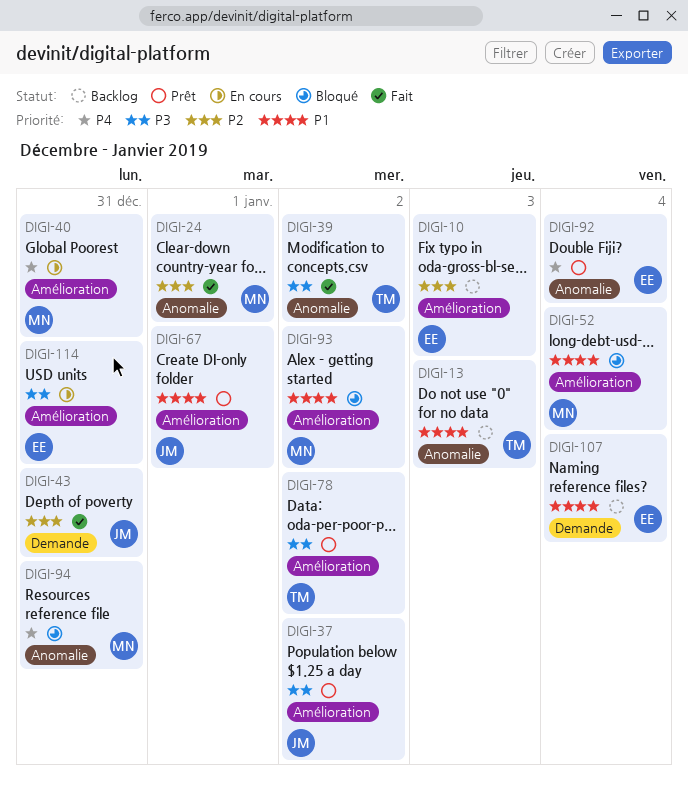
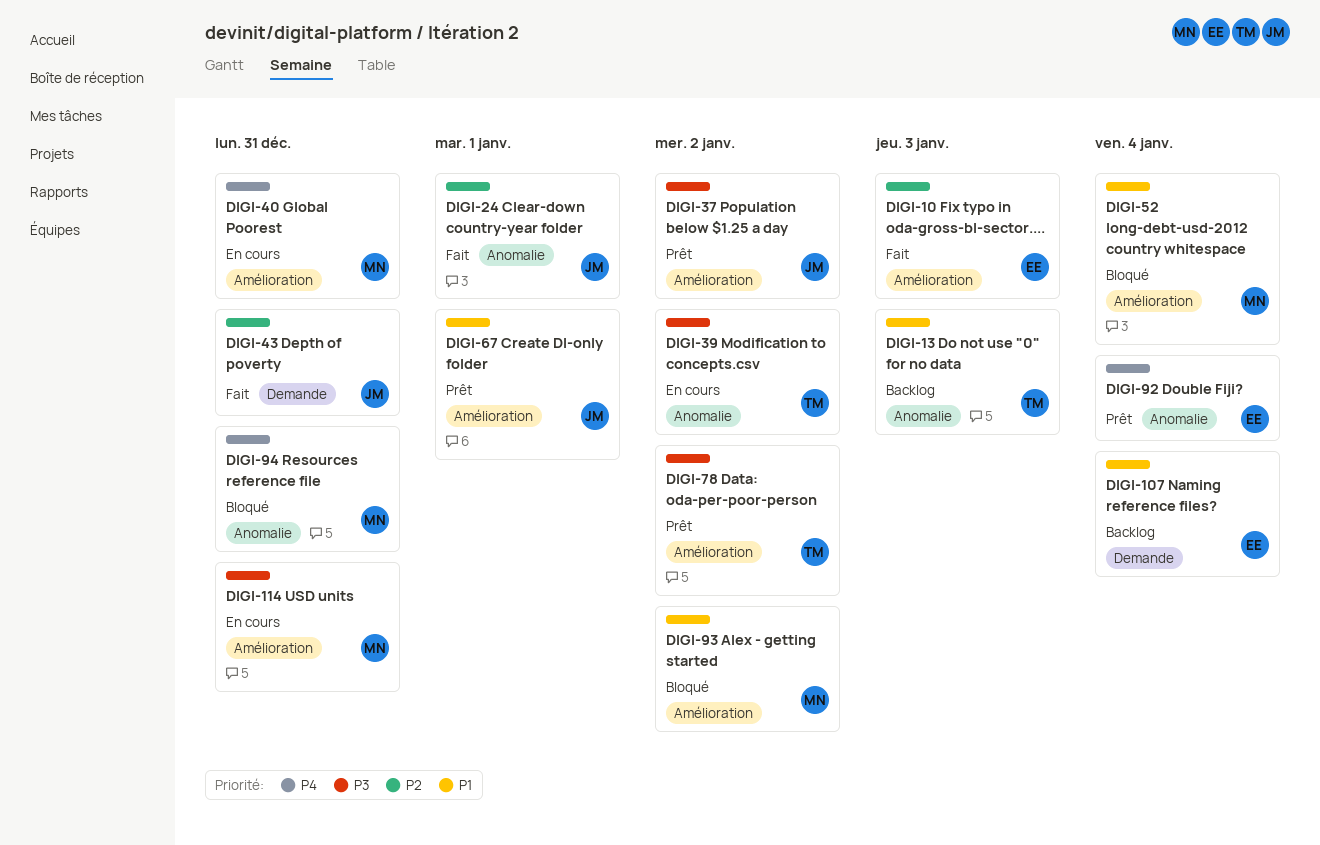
DIGI-10, status: Backlog -> Fait
DIGI-24, owner: MN -> JM
DIGI-39, status: Fait -> En cours
DIGI-114, owner: EE -> MN

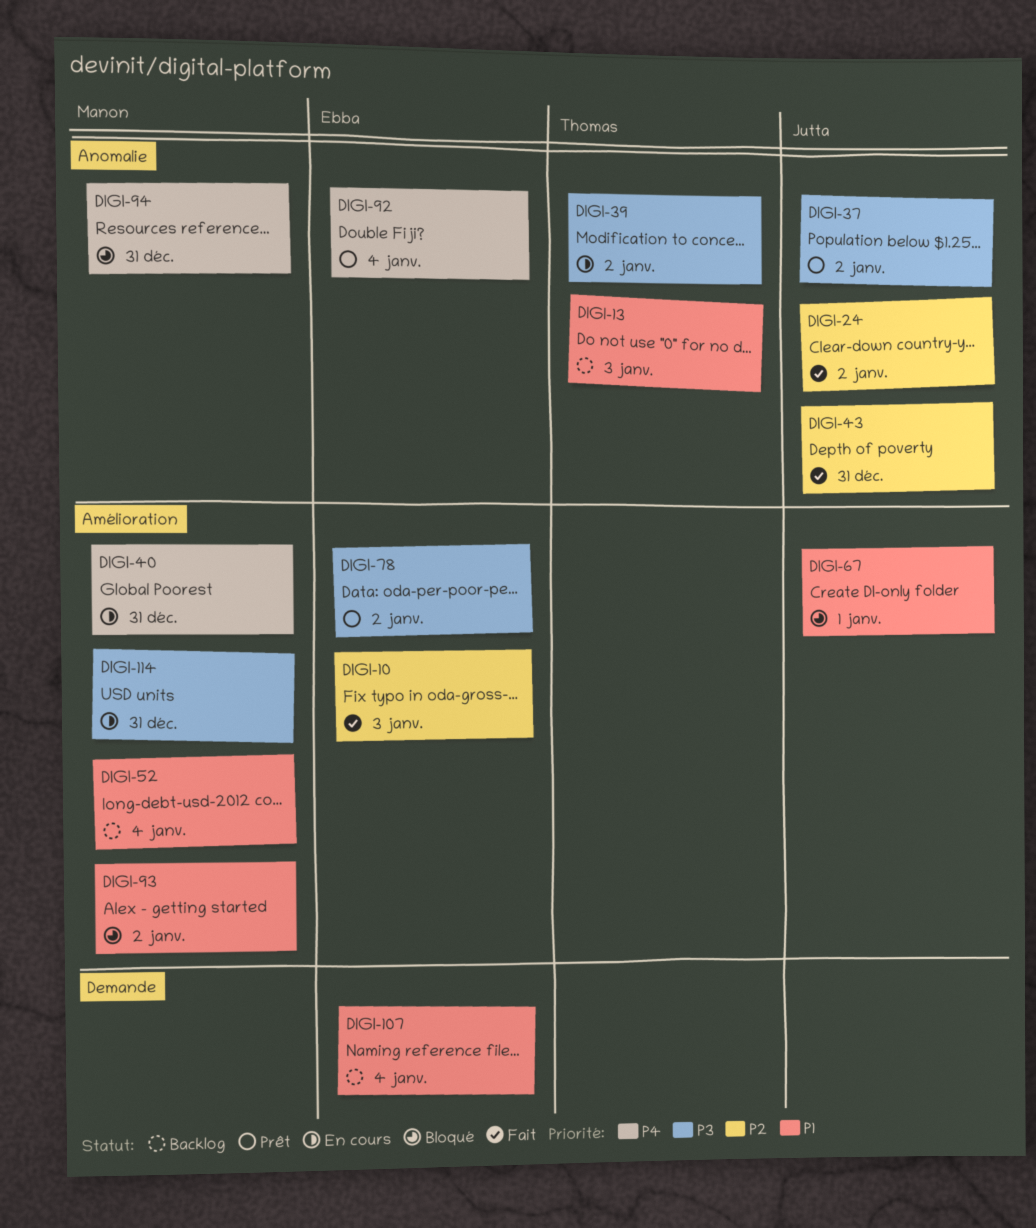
DIGI-24, due: Jan 1 -> Jan 2
DIGI-37, label: Amélioration -> Anomalie
DIGI-43, label: Demande -> Anomalie
DIGI-52, status: Bloqué -> Backlog
DIGI-67, status: Prêt -> Bloqué
DIGI-78, owner: Thomas -> Ebba

